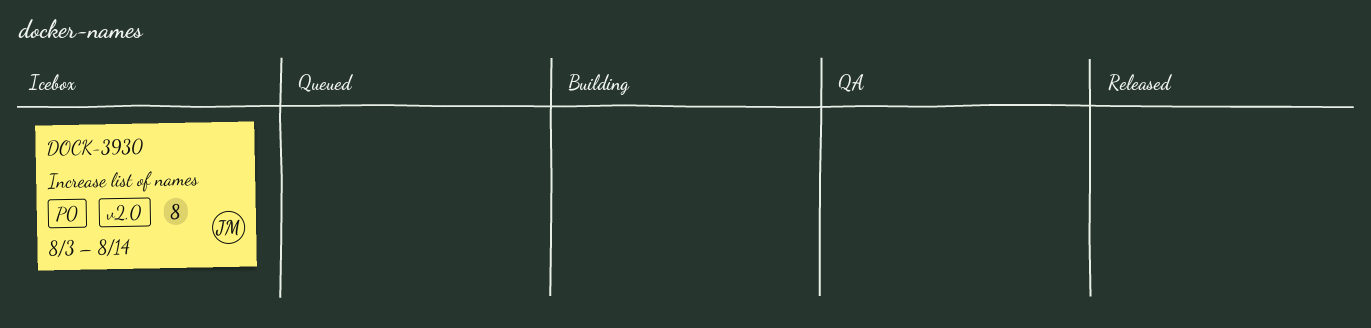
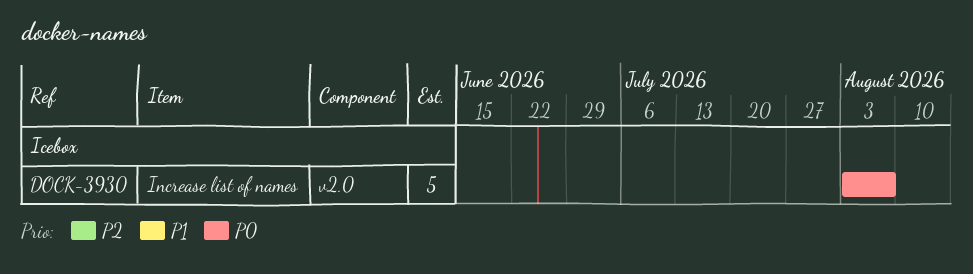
DOCK-3930, estimate: 8 -> 5
DOCK-3930, due: Aug 14 -> Aug 7

